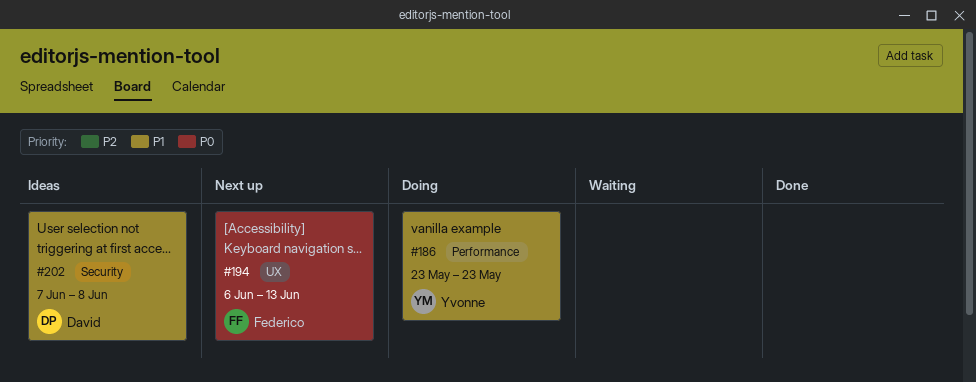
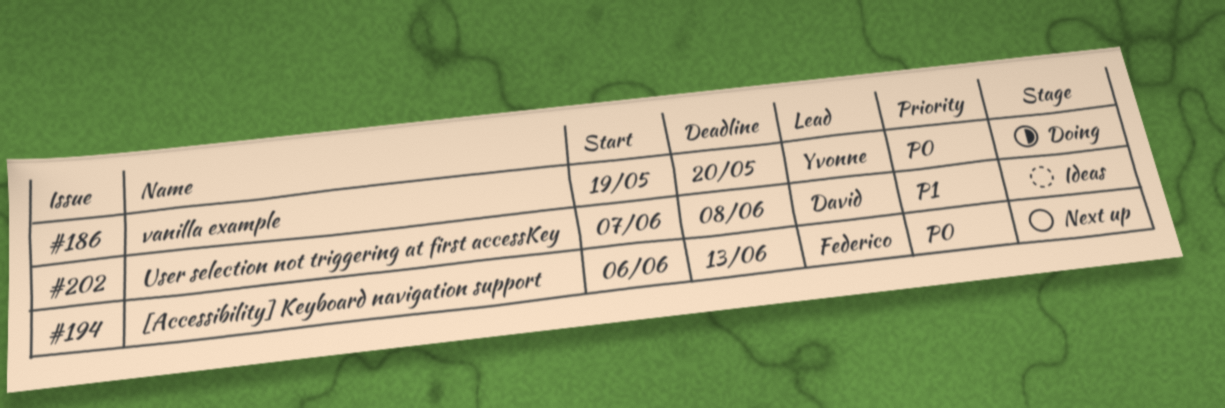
#186, priority: P1 -> P0
#186, start: May 23 -> May 19
#186, due: May 23 -> May 20

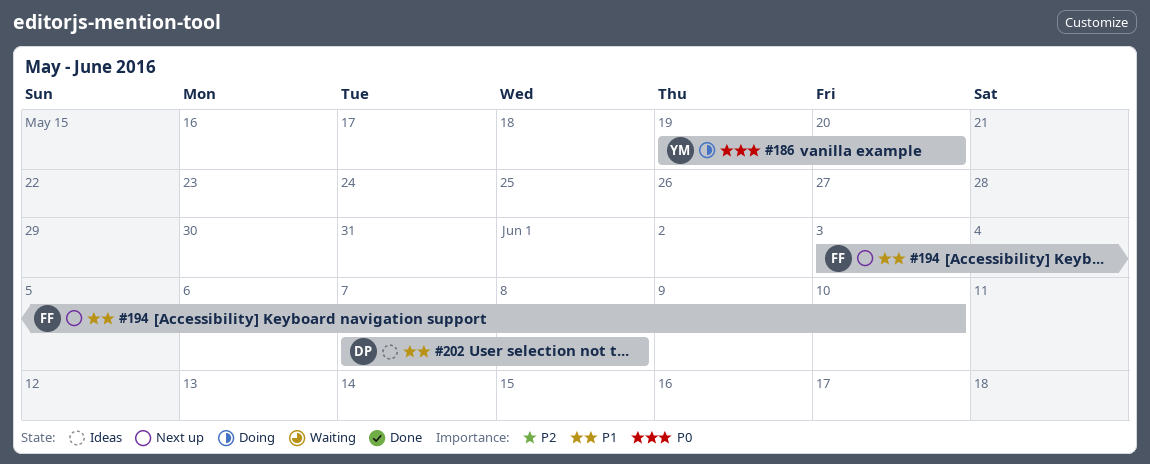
#194, priority: P0 -> P1
#194, start: Jun 6 -> Jun 3
#194, due: Jun 13 -> Jun 10

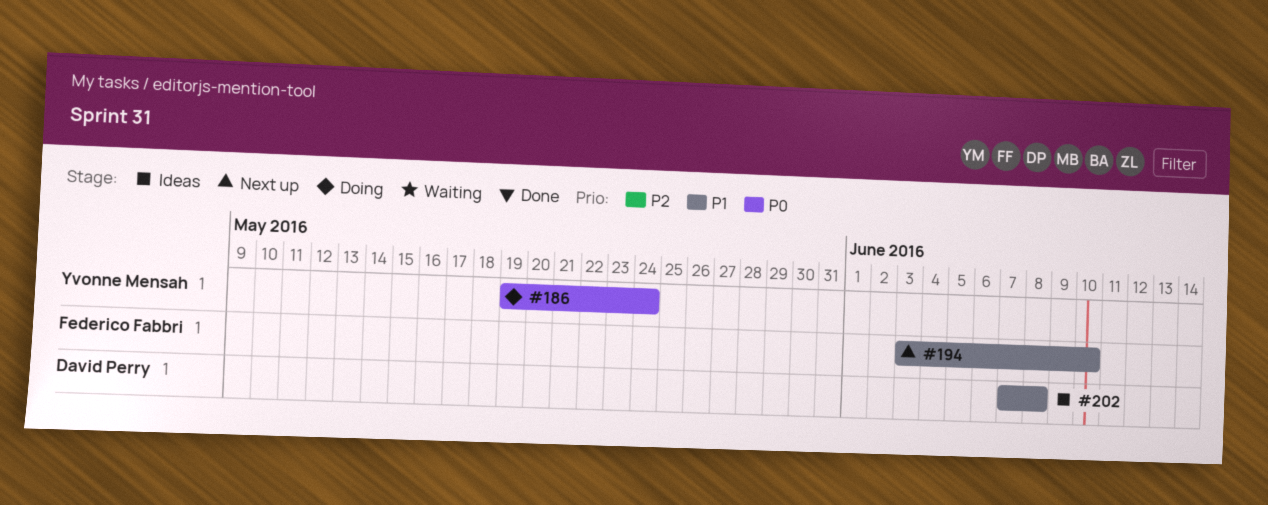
#186, due: May 20 -> May 24

